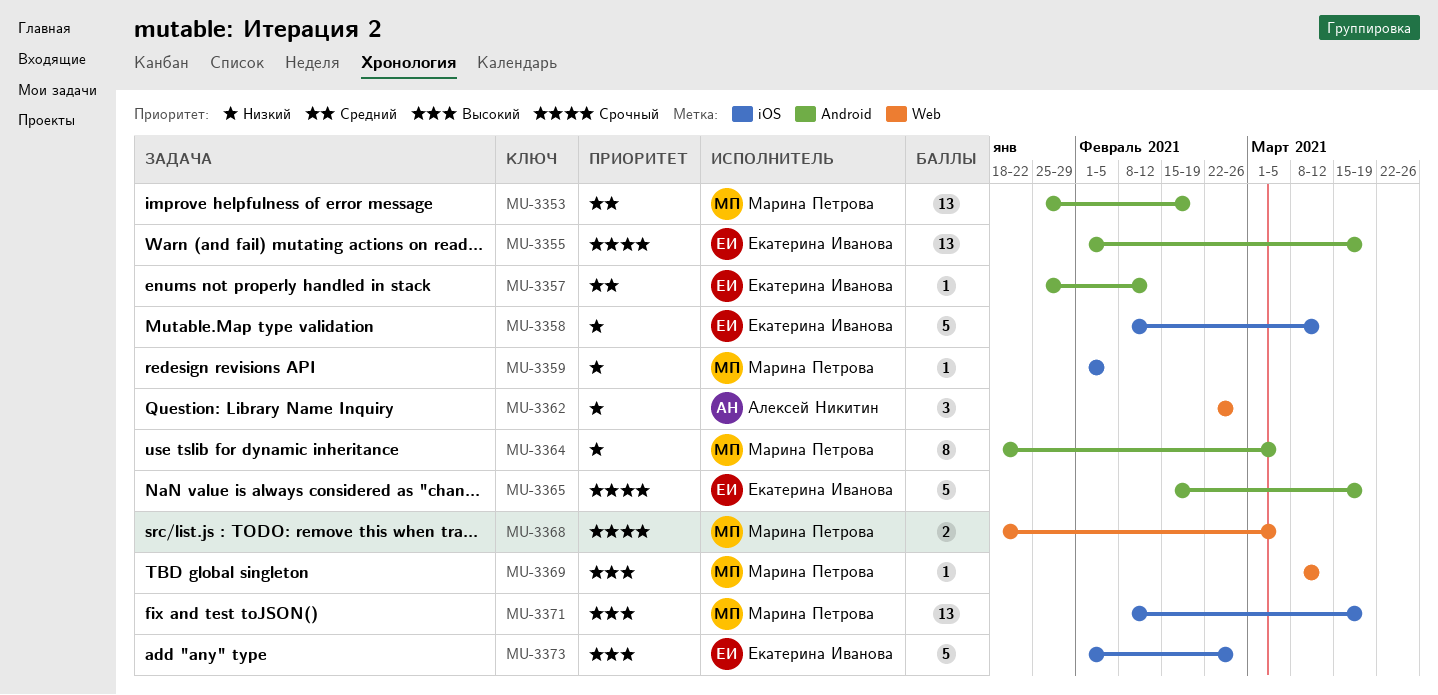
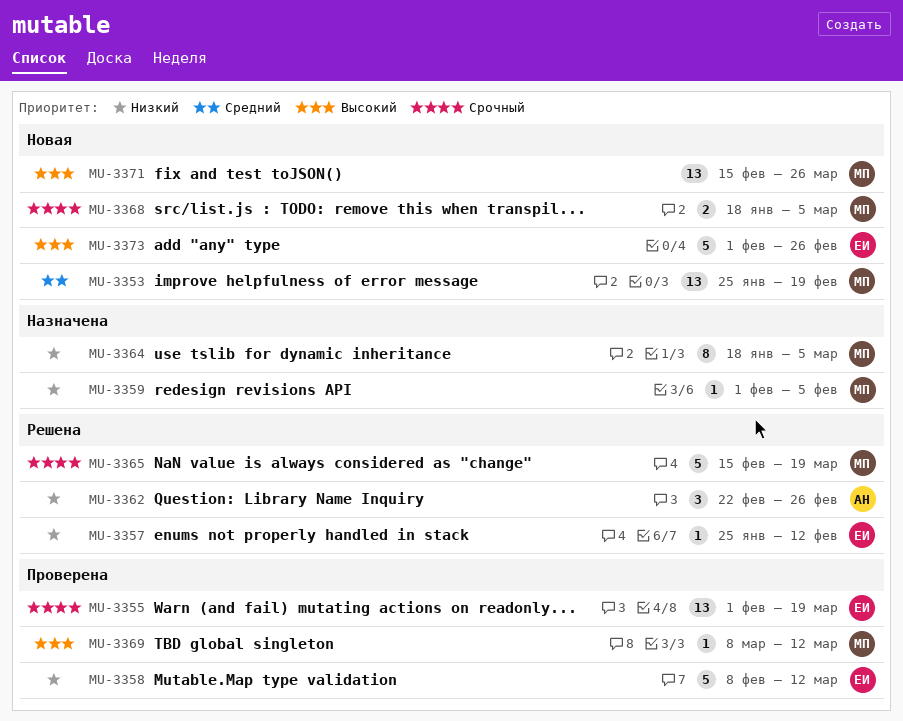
MU-3357, priority: Средний -> Низкий
MU-3365, owner: Екатерина Иванова -> Марина Петрова
MU-3371, start: Feb 8 -> Feb 15
MU-3371, due: Mar 19 -> Mar 26

